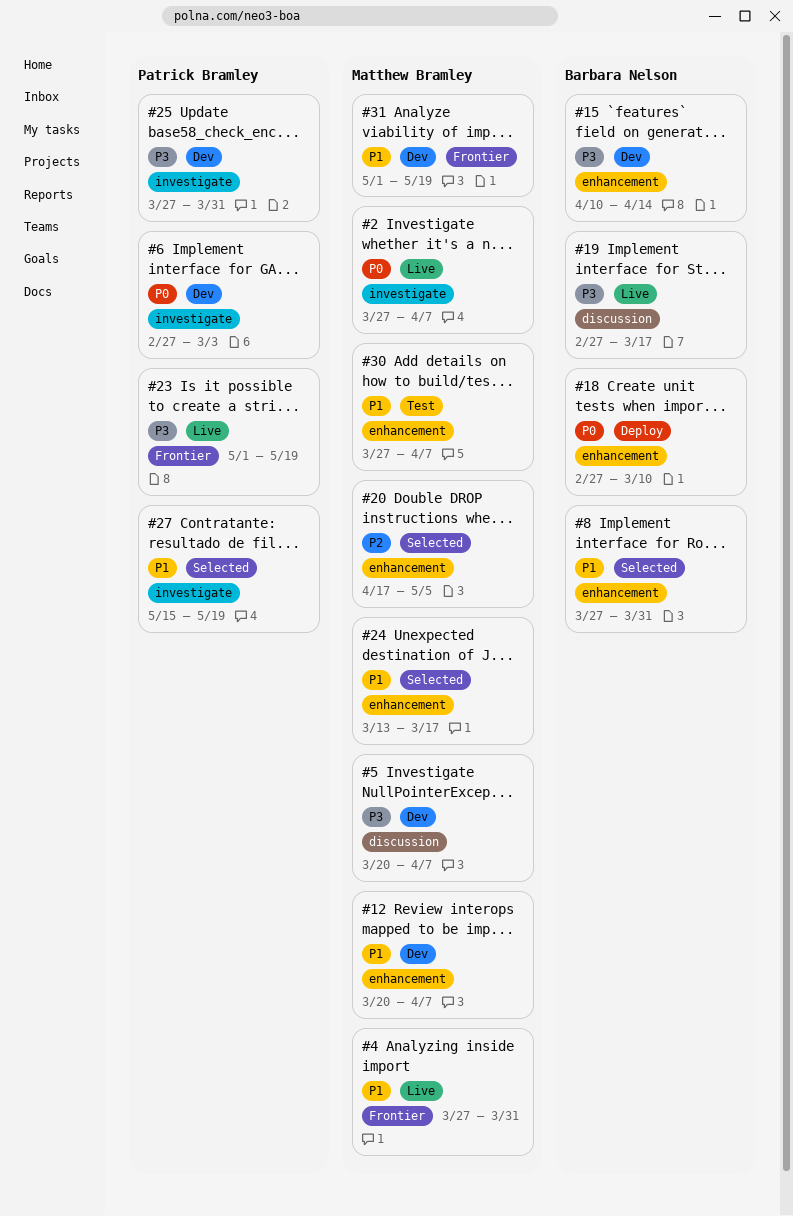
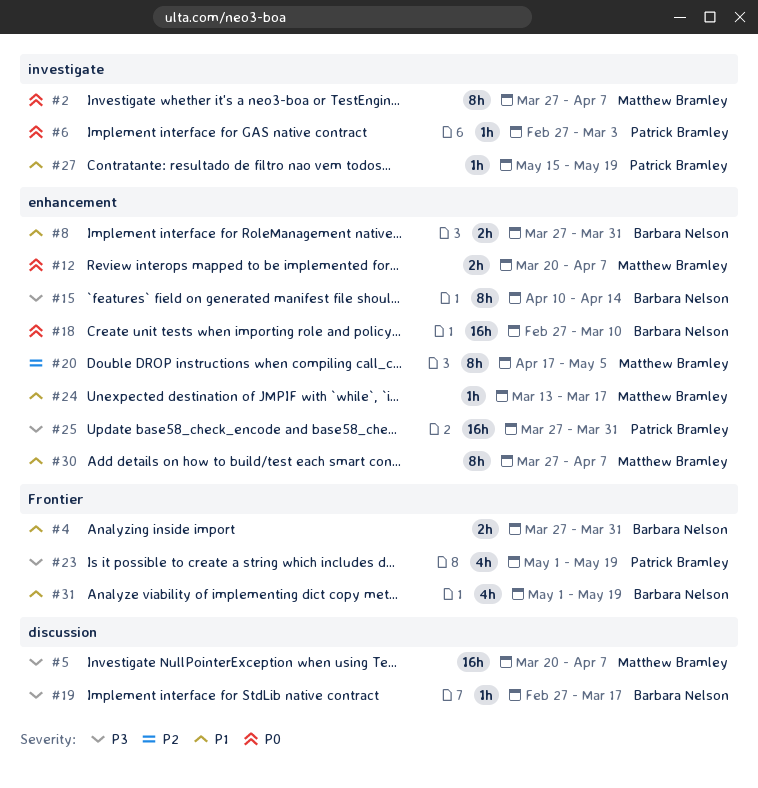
#4, owner: Matthew Bramley -> Barbara Nelson
#12, priority: P1 -> P0
#25, label: investigate -> enhancement
#31, owner: Matthew Bramley -> Barbara Nelson

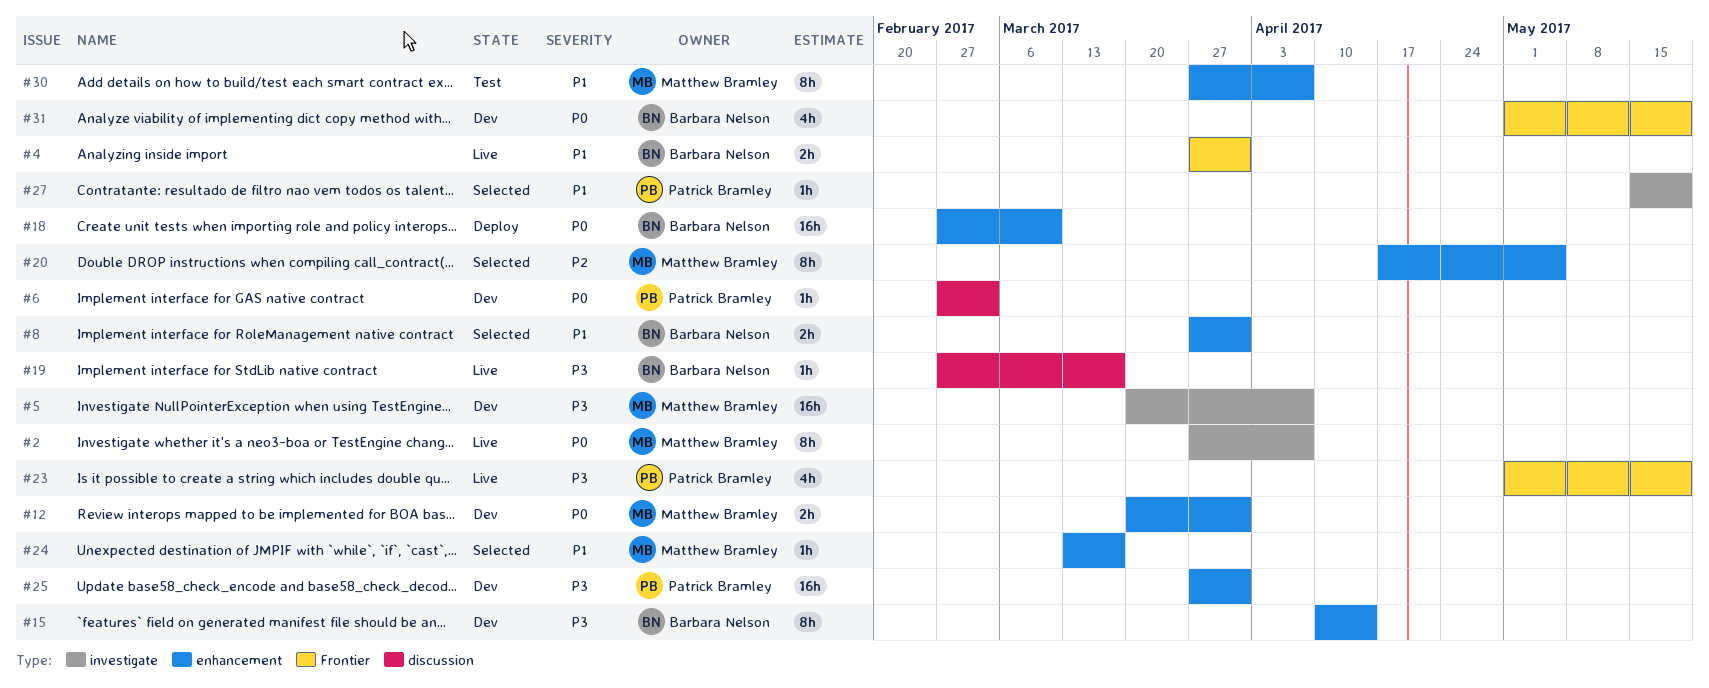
#5, label: discussion -> investigate
#6, label: investigate -> discussion
#12, due: Apr 7 -> Mar 31
#31, priority: P1 -> P0

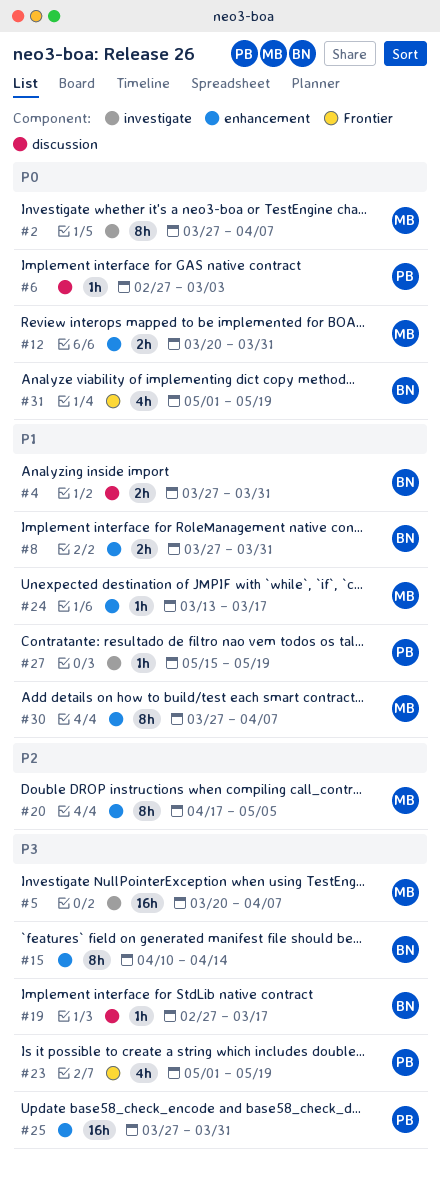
#4, label: Frontier -> discussion
#18: present -> none

